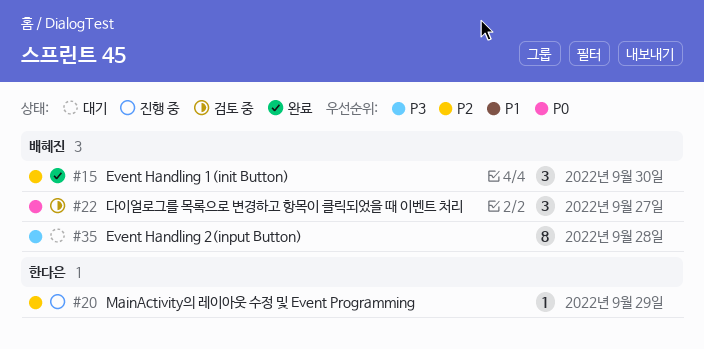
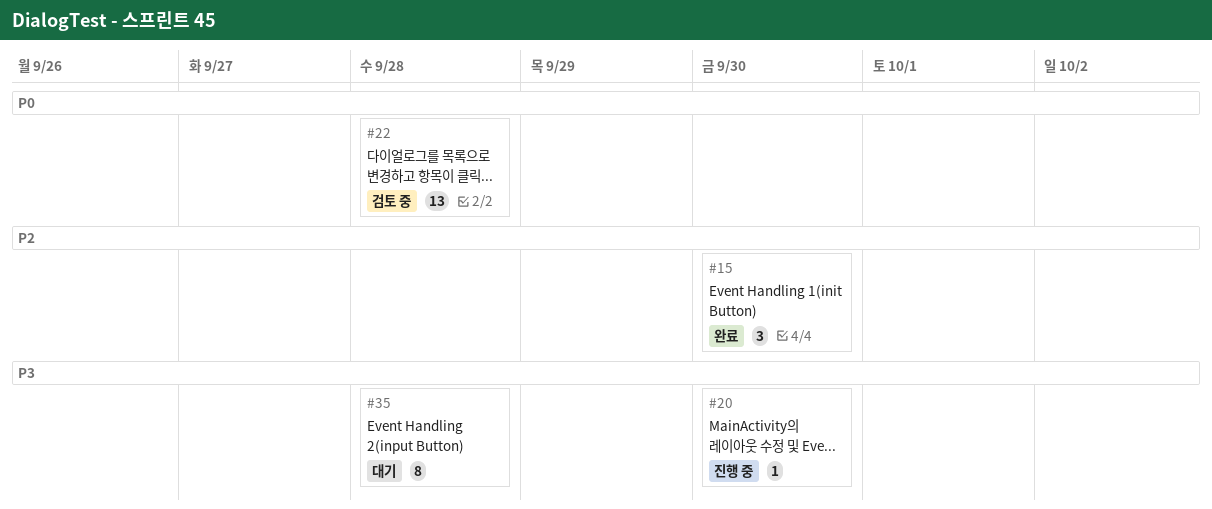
#20, priority: P2 -> P3
#20, due: Sep 29 -> Sep 30
#22, estimate: 3 -> 13
#22, due: Sep 27 -> Sep 28

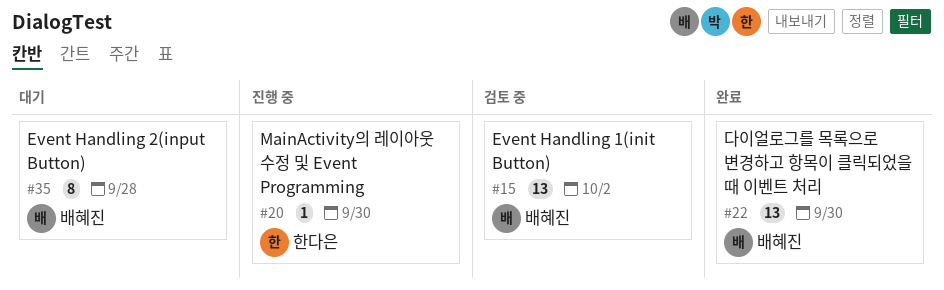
#15, status: 완료 -> 검토 중
#15, estimate: 3 -> 13
#15, due: Sep 30 -> Oct 2
#22, status: 검토 중 -> 완료
#22, due: Sep 28 -> Sep 30

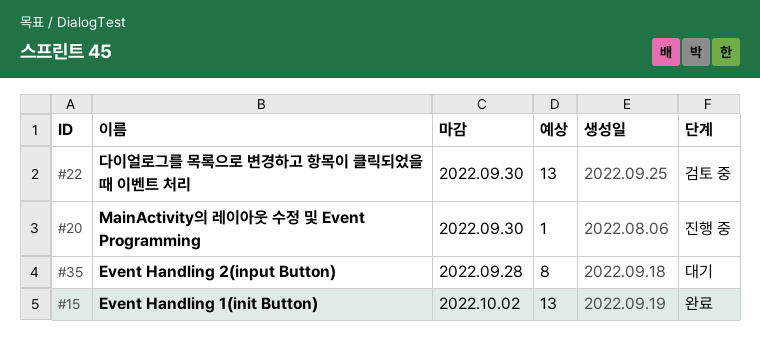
#15, status: 검토 중 -> 완료
#22, status: 완료 -> 검토 중

